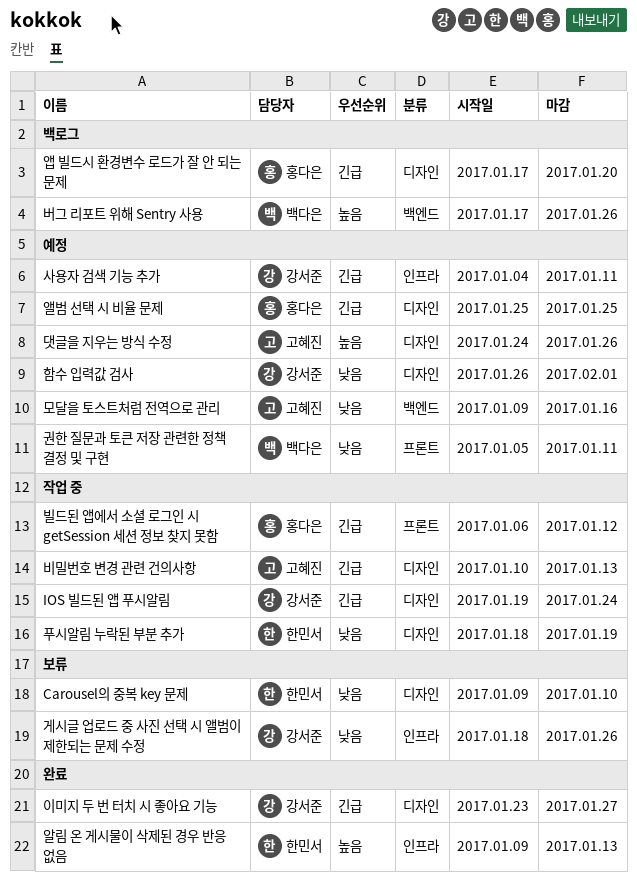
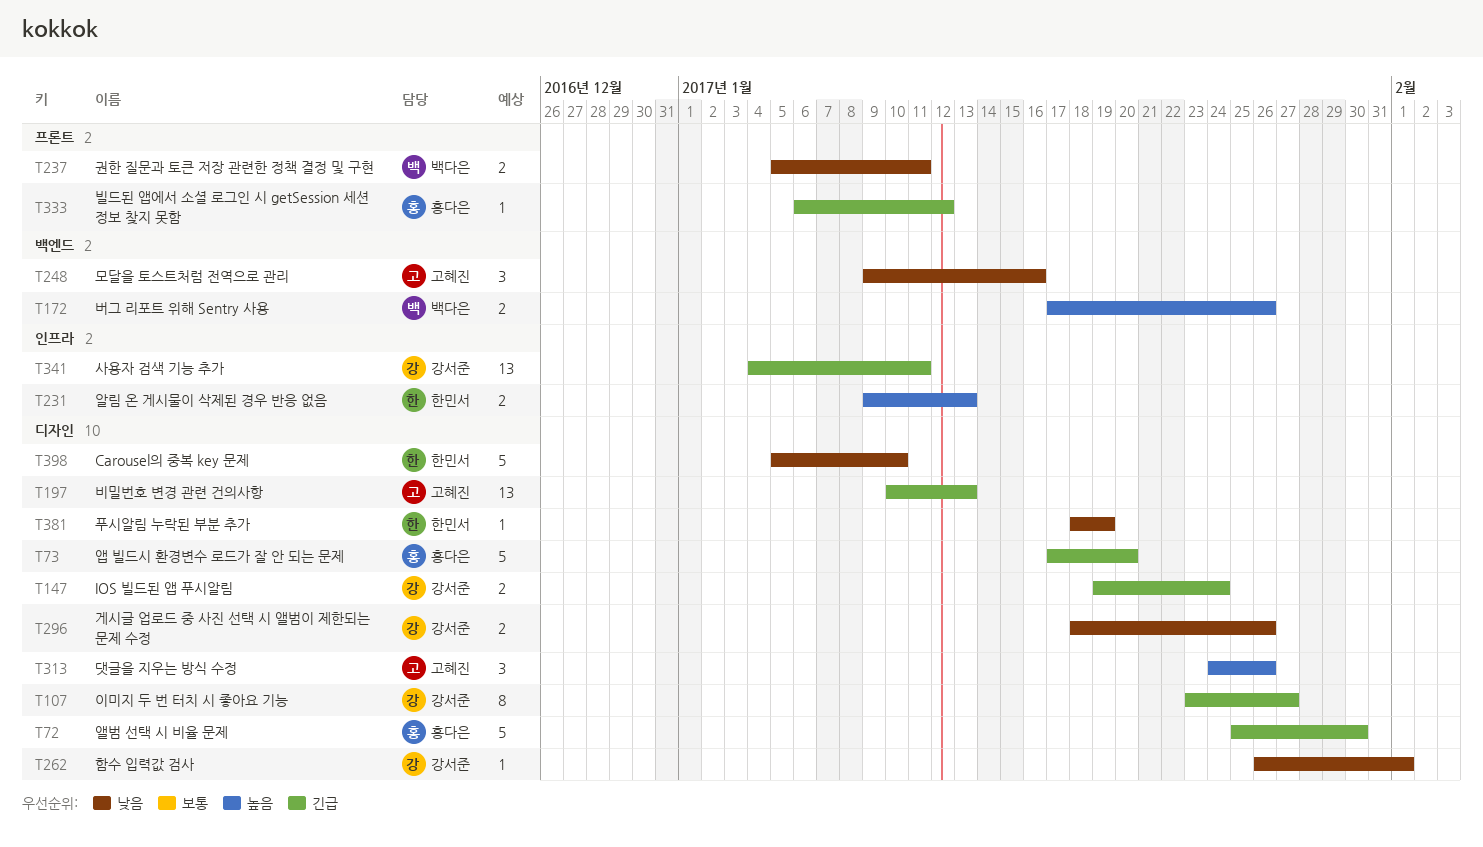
Carousel의 중복 key 문제, start: Jan 9 -> Jan 5
게시글 업로드 중 사진 선택 시 앨범이 제한되는 문제 수정, label: 인프라 -> 디자인
앨범 선택 시 비율 문제, due: Jan 25 -> Jan 30

